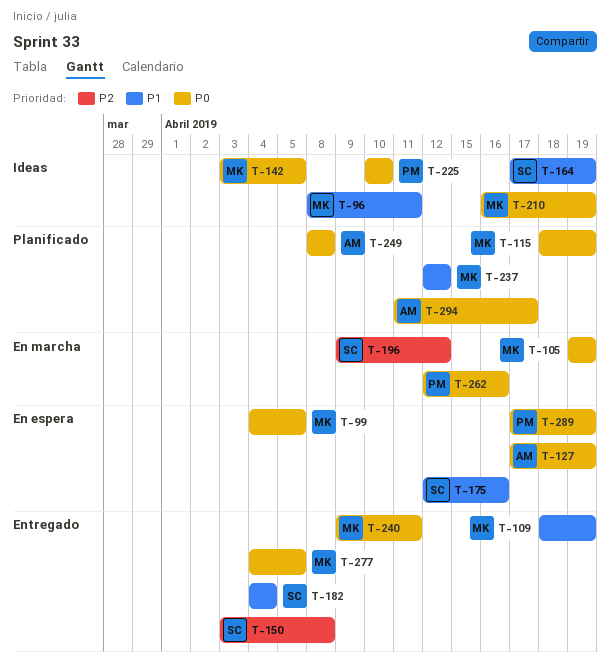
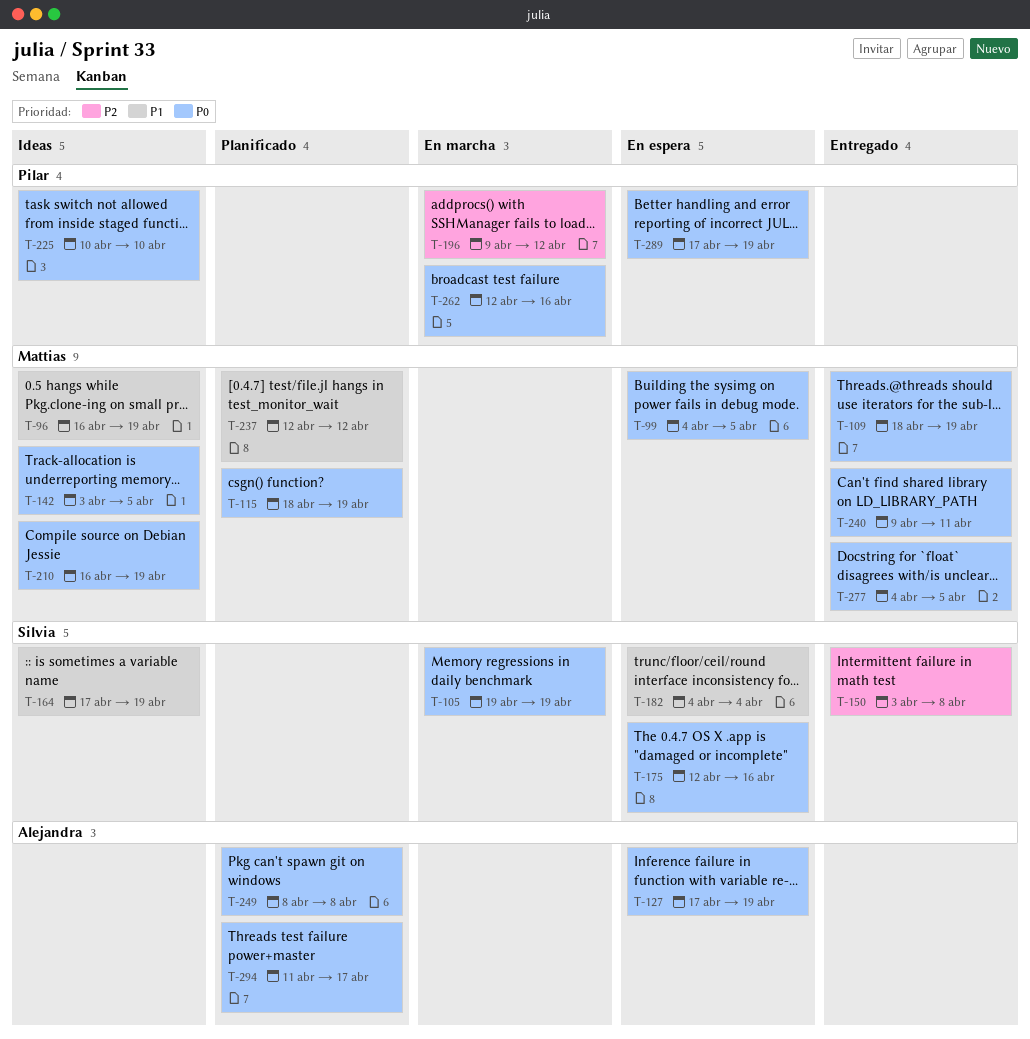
T-96, start: Apr 8 -> Apr 16
T-96, due: Apr 11 -> Apr 19
T-105, owner: Mattias -> Silvia
T-109, priority: P1 -> P0
T-175, priority: P1 -> P0
T-182, status: Entregado -> En espera
T-196, owner: Silvia -> Pilar

